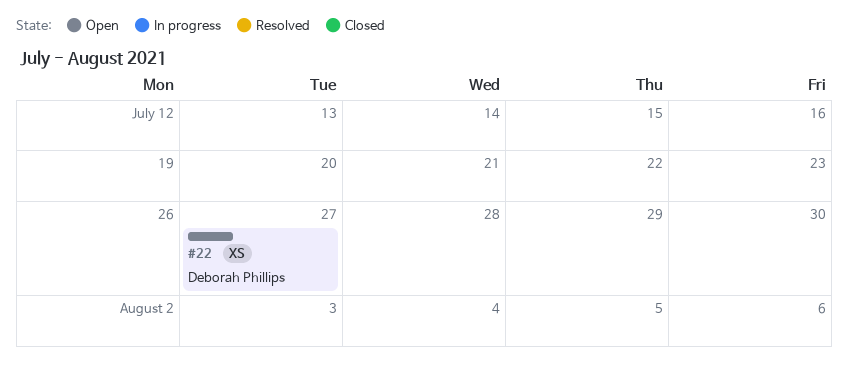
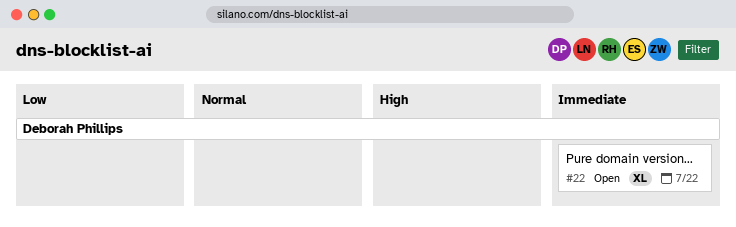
#22, estimate: XS -> XL
#22, due: Jul 27 -> Jul 22

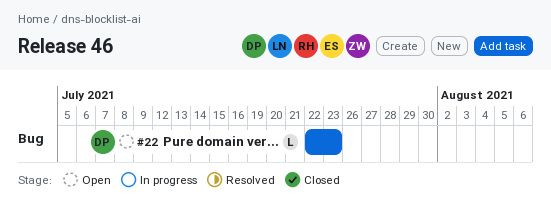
#22, estimate: XL -> L
#22, due: Jul 22 -> Jul 23

